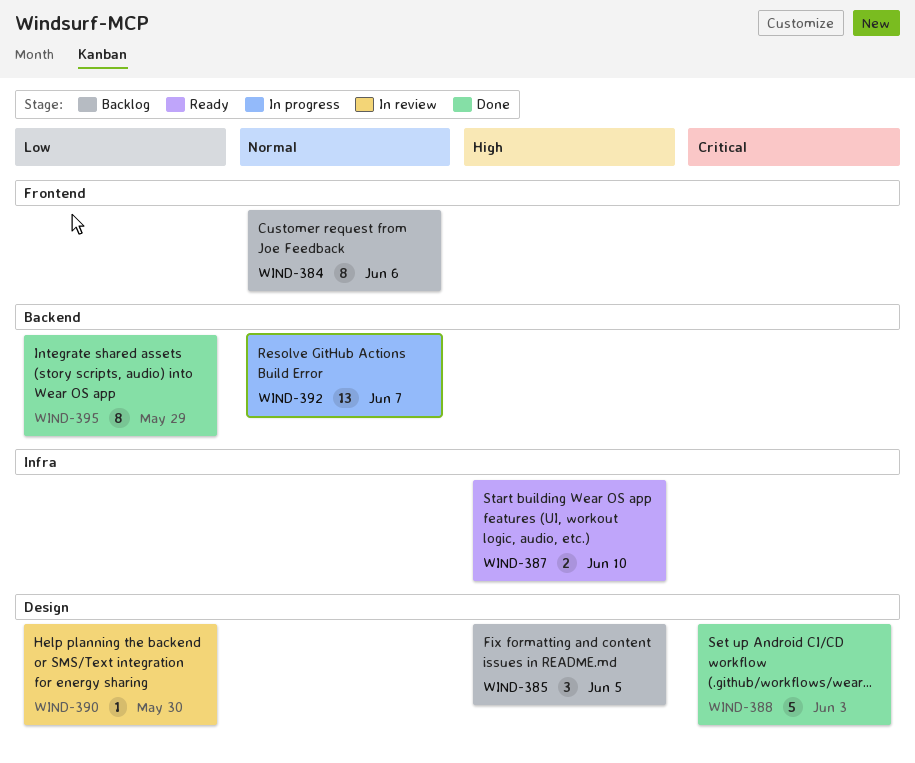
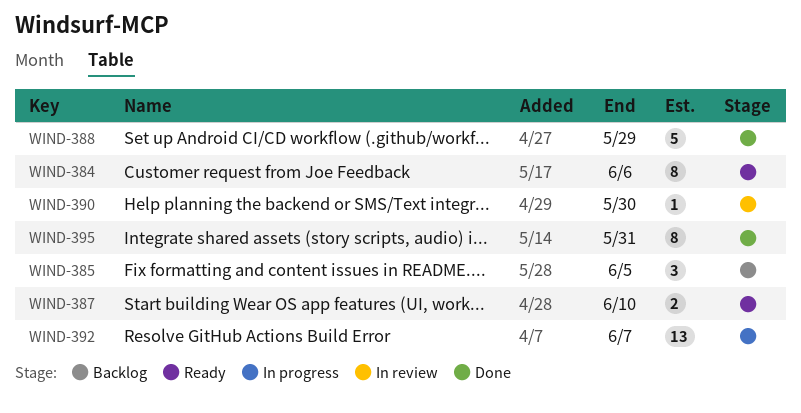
WIND-384, status: Backlog -> Ready
WIND-388, due: Jun 3 -> May 29
WIND-395, due: May 29 -> May 31

